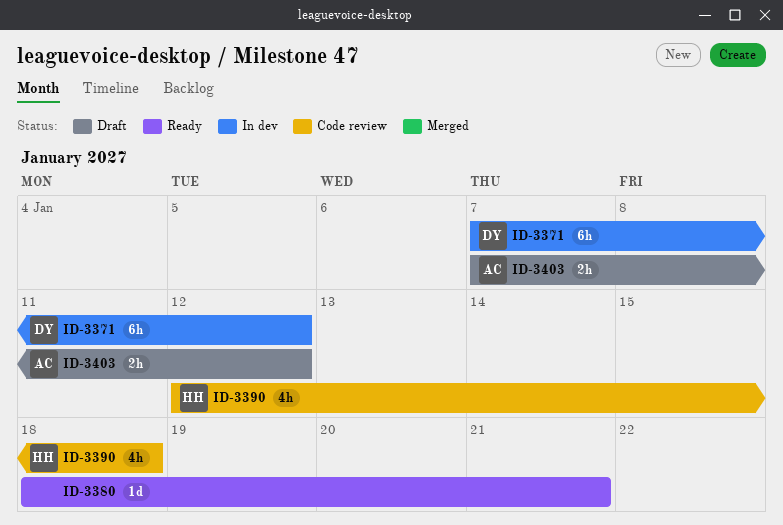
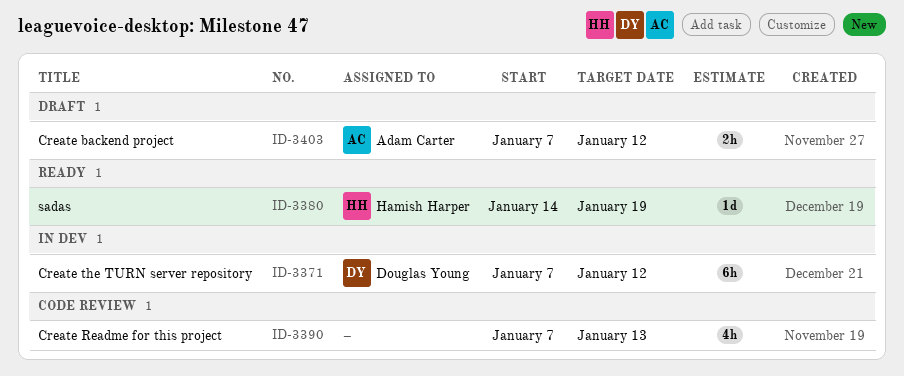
ID-3380, owner: none -> Hamish Harper
ID-3380, start: Jan 18 -> Jan 14
ID-3380, due: Jan 21 -> Jan 19
ID-3390, owner: Hamish Harper -> none
ID-3390, start: Jan 12 -> Jan 7
ID-3390, due: Jan 18 -> Jan 13

